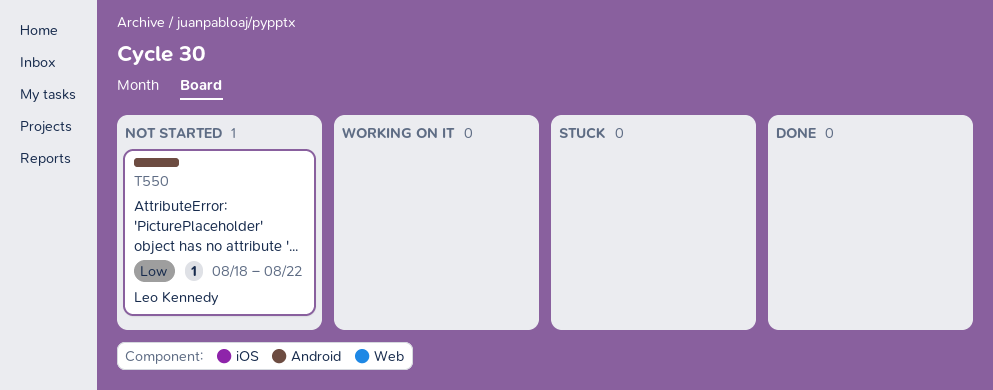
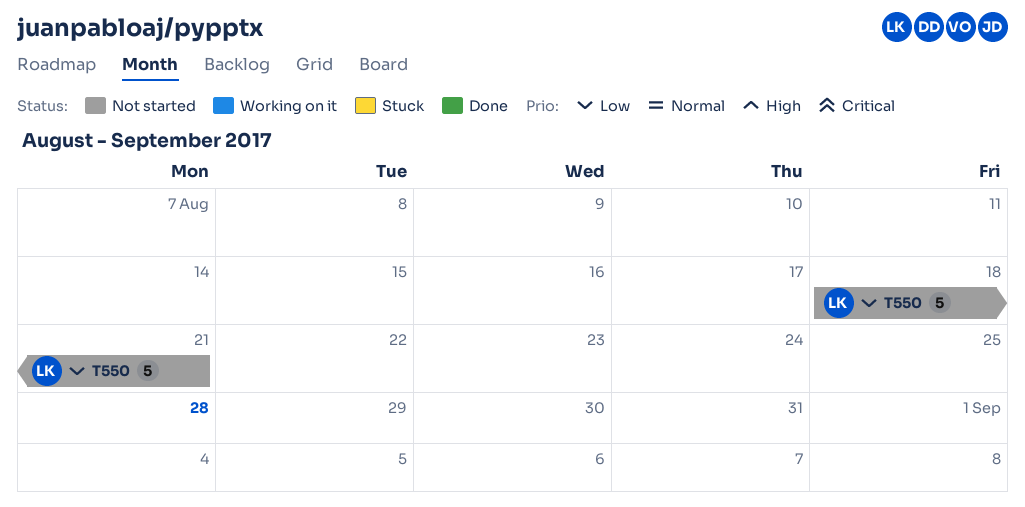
T550, estimate: 1 -> 5
T550, due: Aug 22 -> Aug 21

